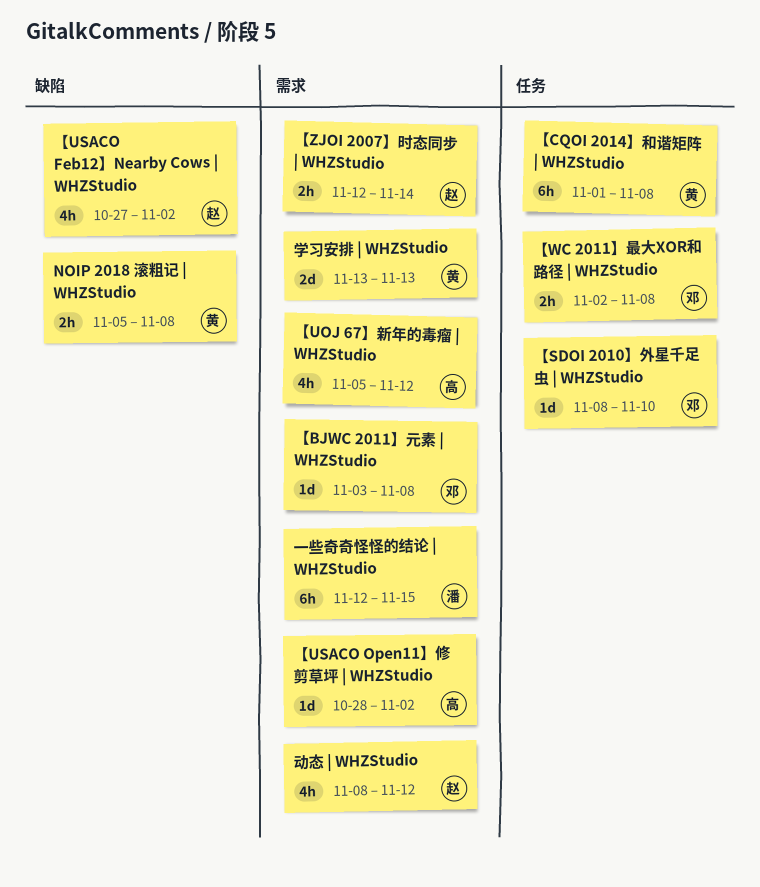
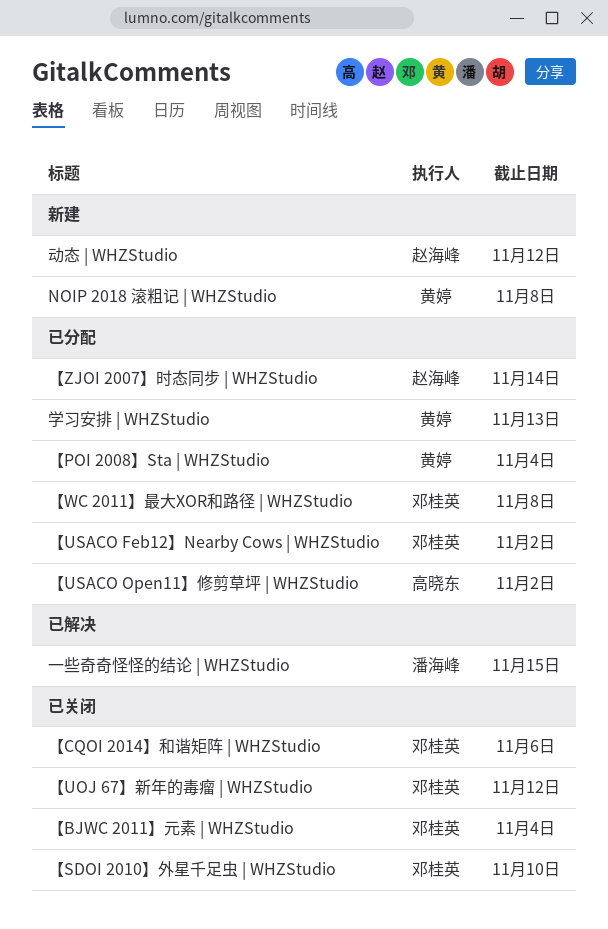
【BJWC 2011】元素 | WHZStudio, due: Nov 8 -> Nov 4
【CQOI 2014】和谐矩阵 | WHZStudio, owner: 黄婷 -> 邓桂英
【CQOI 2014】和谐矩阵 | WHZStudio, due: Nov 8 -> Nov 6
【POI 2008】Sta | WHZStudio: none -> present
【UOJ 67】新年的毒瘤 | WHZStudio, owner: 高晓东 -> 邓桂英
【USACO Feb12】Nearby Cows | WHZStudio, owner: 赵海峰 -> 邓桂英

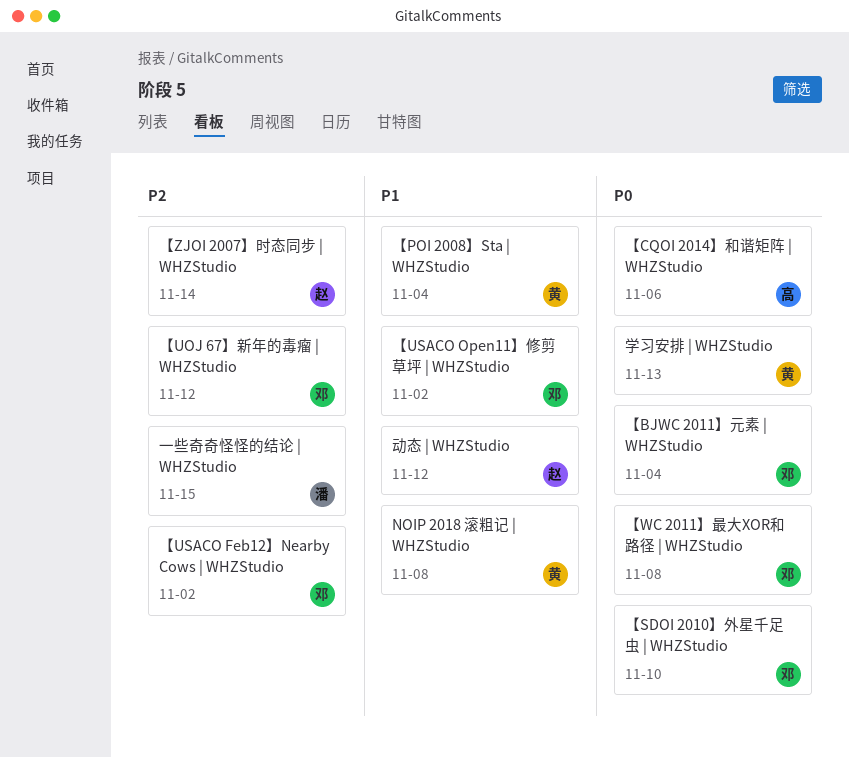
【CQOI 2014】和谐矩阵 | WHZStudio, owner: 邓桂英 -> 高晓东
【USACO Open11】修剪草坪 | WHZStudio, owner: 高晓东 -> 邓桂英

